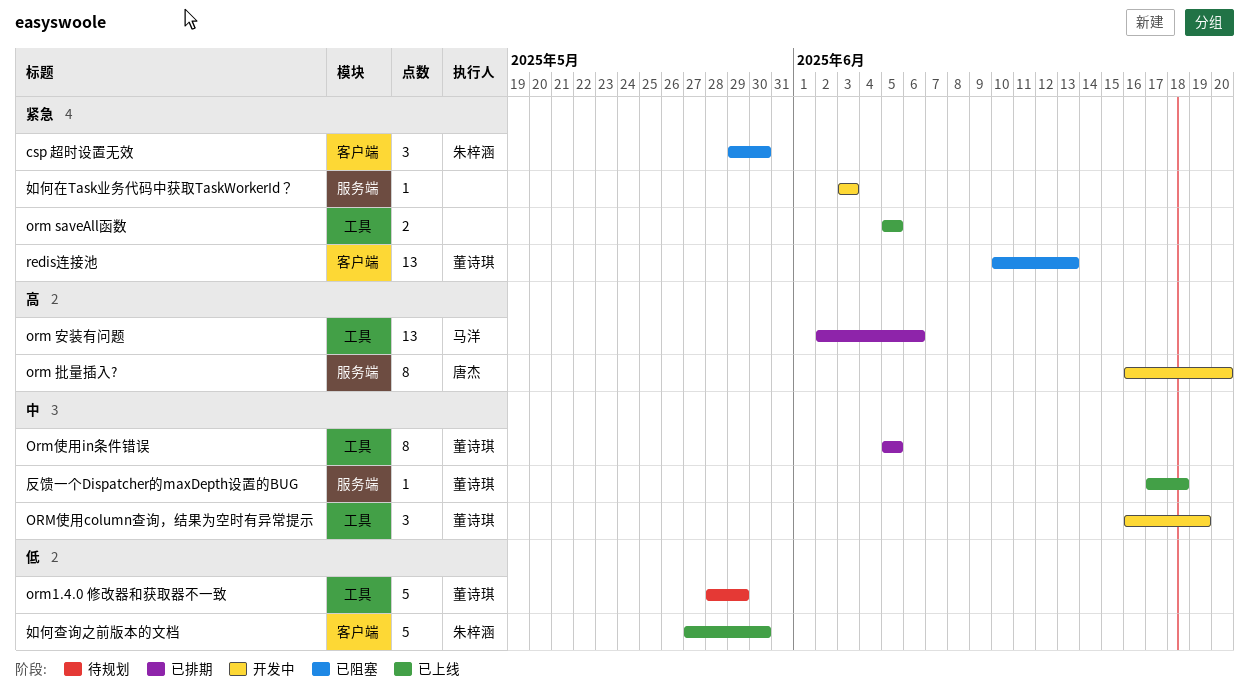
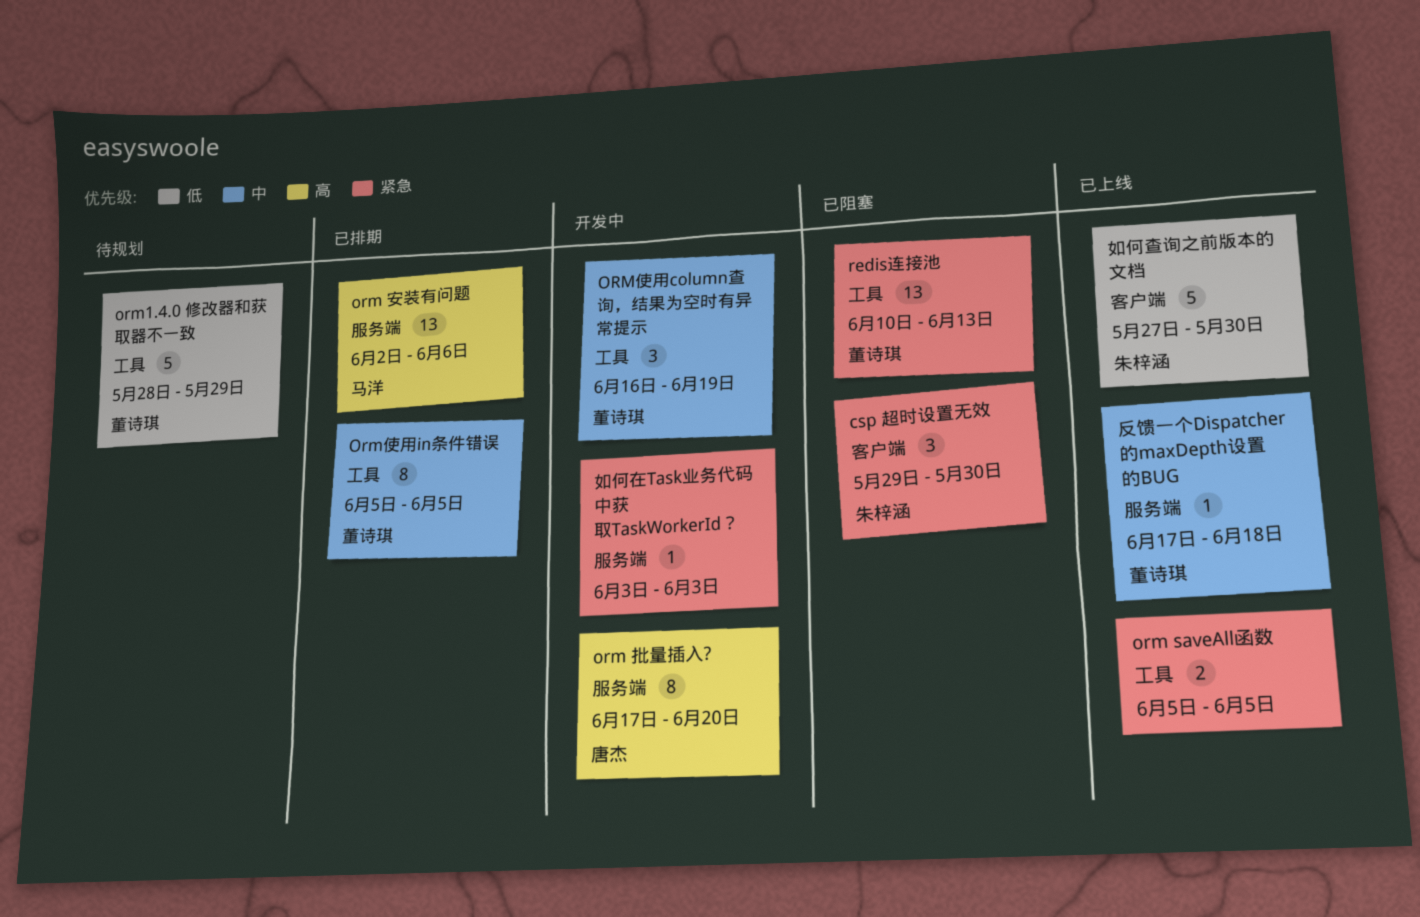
orm 安装有问题, label: 工具 -> 服务端
orm 批量插入?, start: Jun 16 -> Jun 17
redis连接池, label: 客户端 -> 工具

